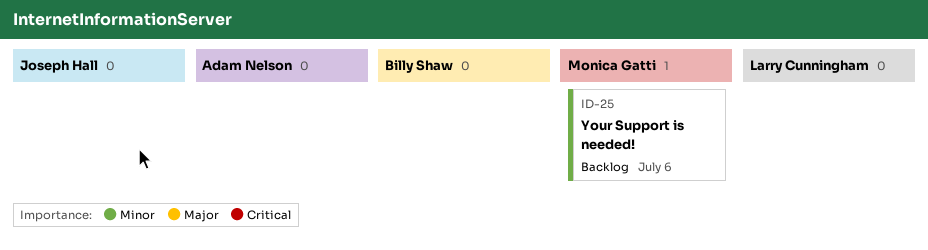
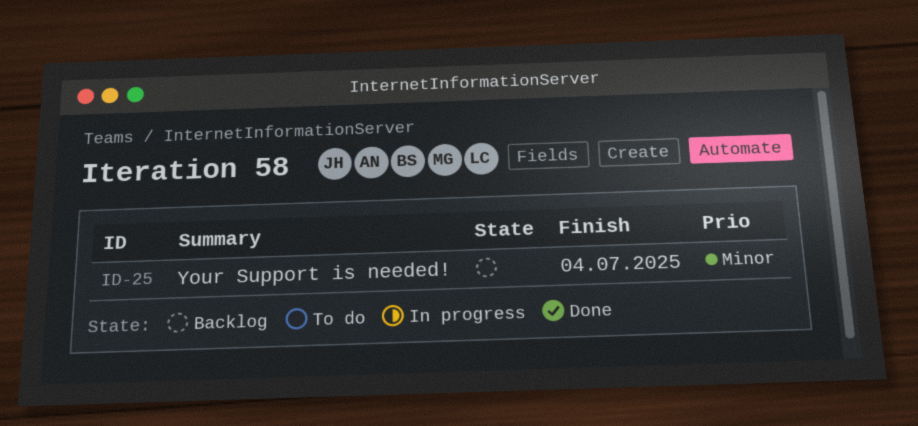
ID-25, due: Jul 6 -> Jul 4

